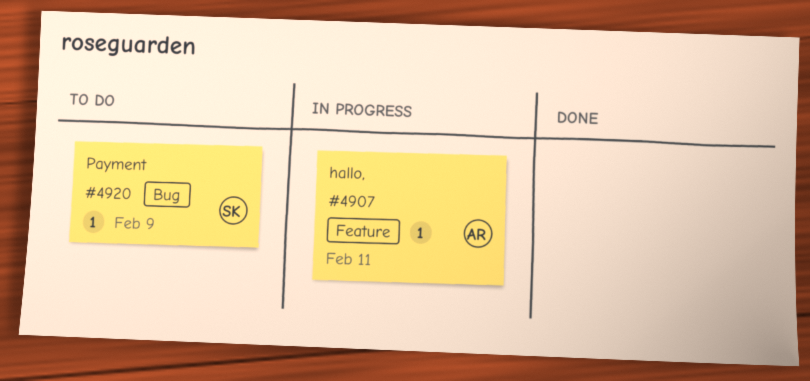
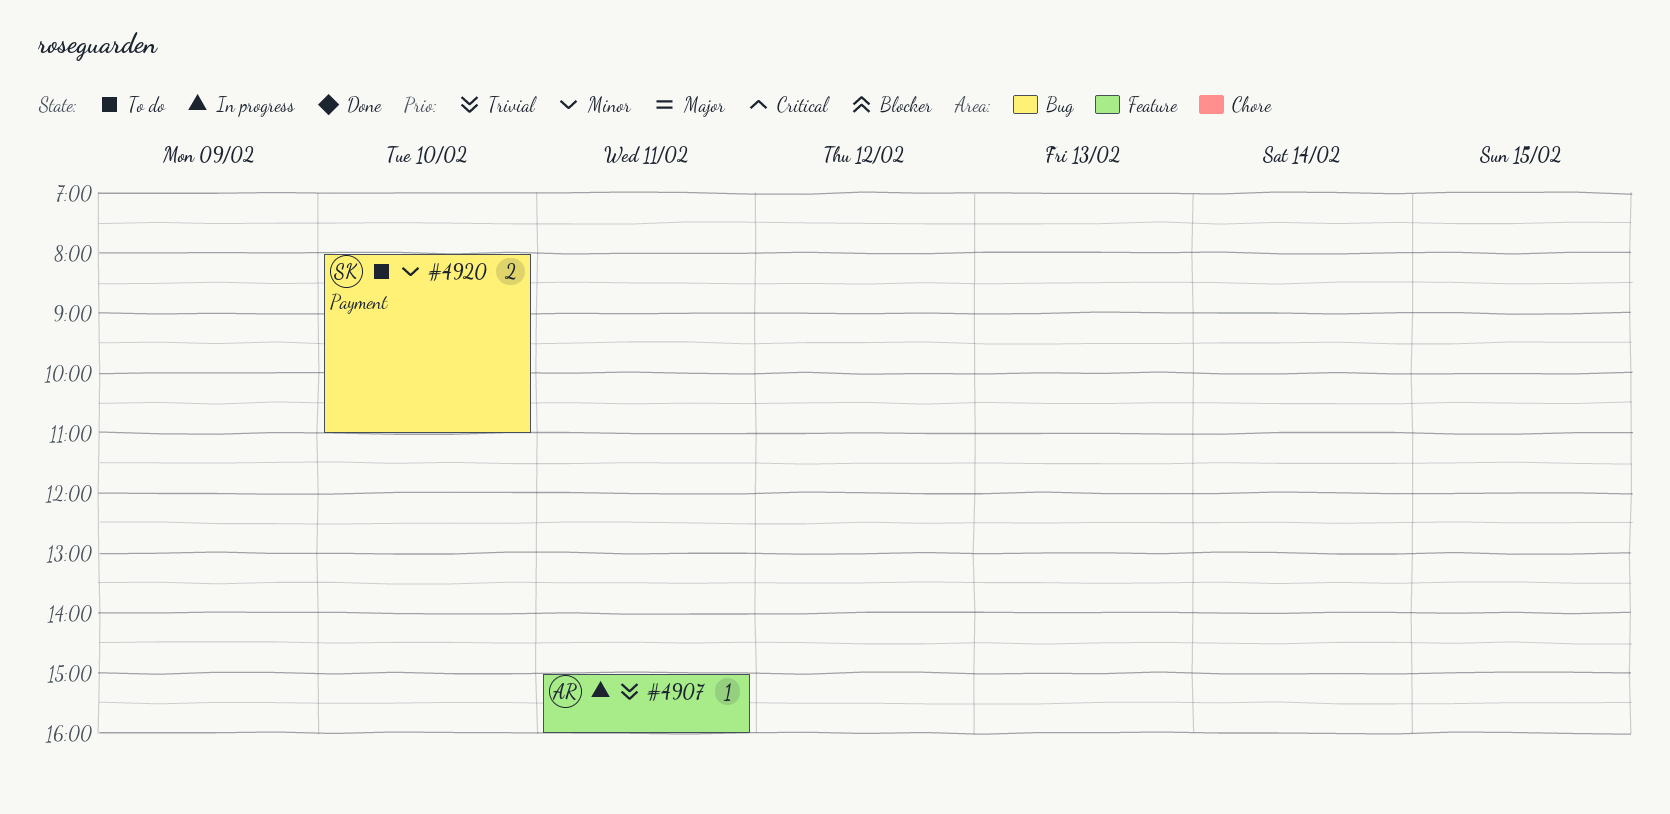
#4920, estimate: 1 -> 2
#4920, day: Feb 9 -> Feb 10

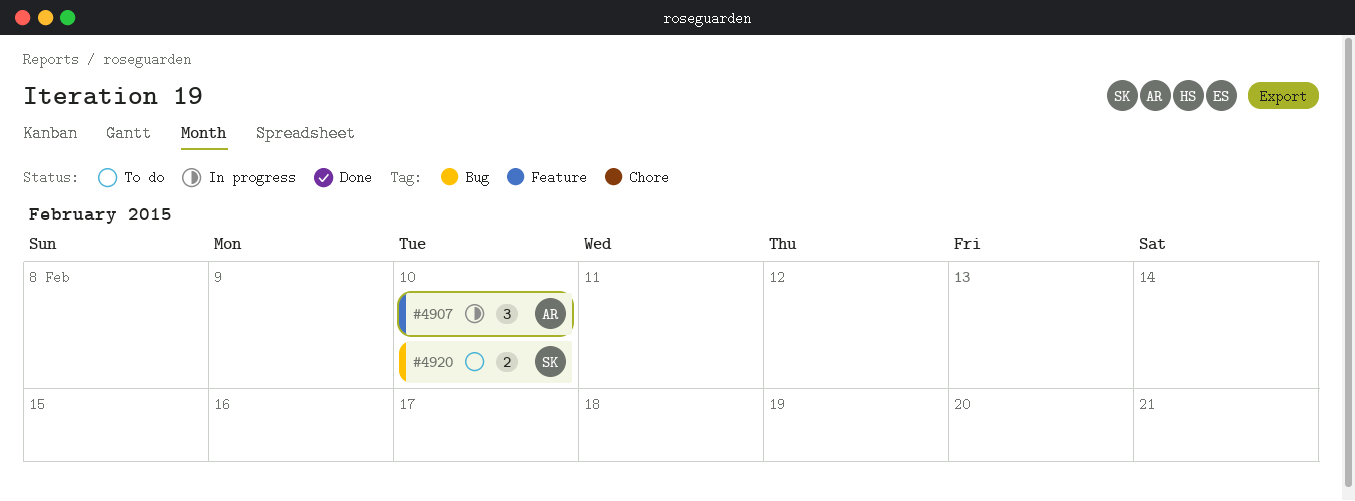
#4907, estimate: 1 -> 3
#4907, day: Feb 11 -> Feb 10

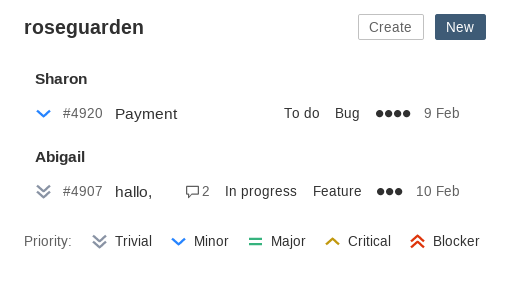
#4920, estimate: 2 -> 4
#4920, day: Feb 10 -> Feb 9

